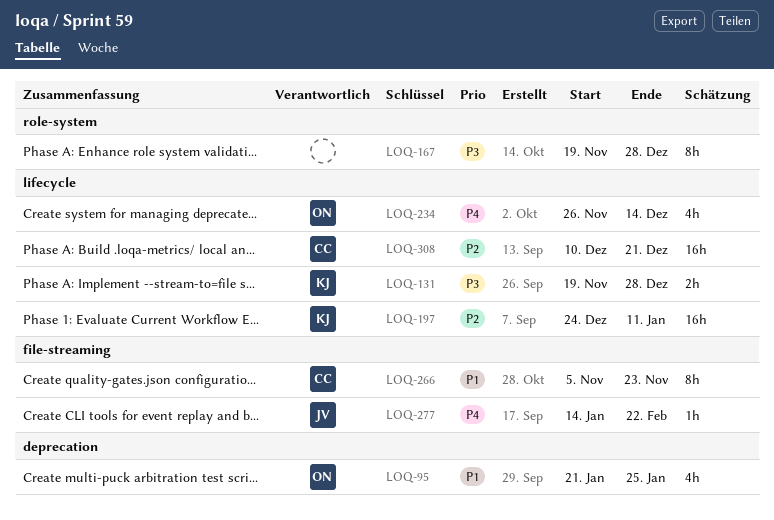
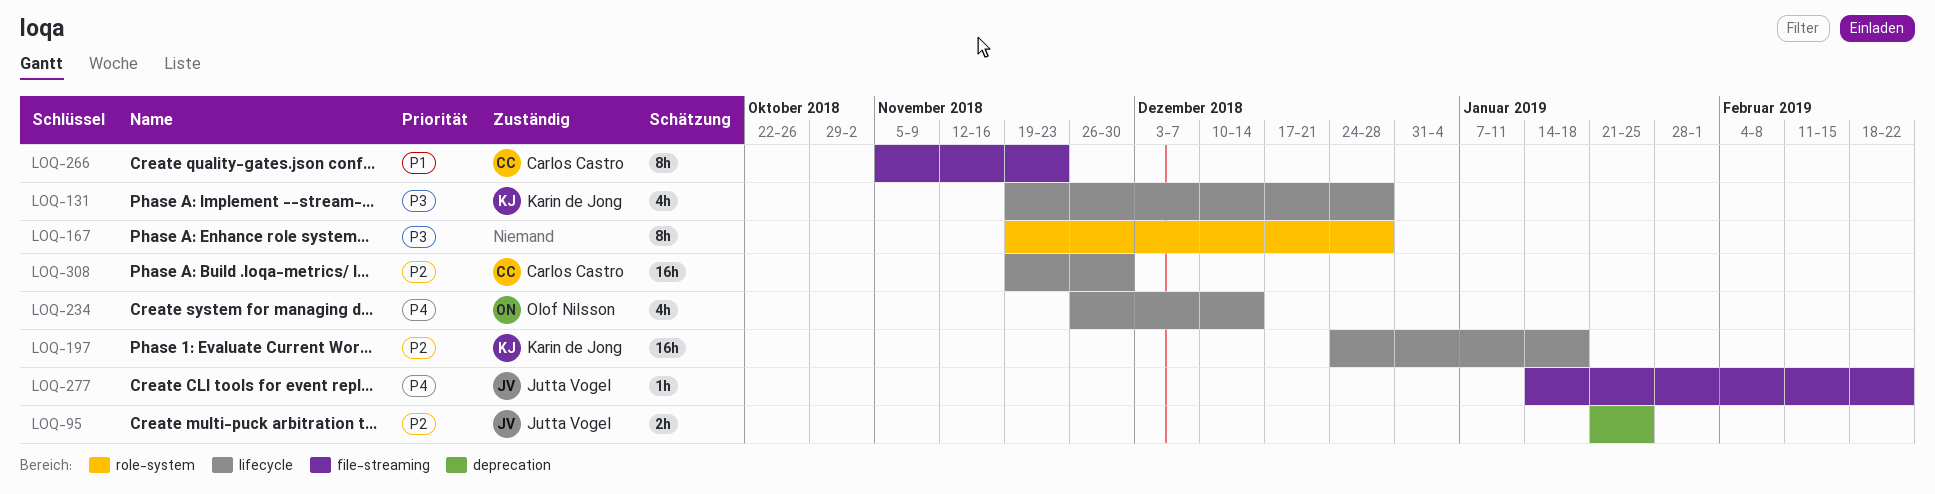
LOQ-95, owner: Olof Nilsson -> Jutta Vogel
LOQ-95, priority: P1 -> P2
LOQ-95, estimate: 4h -> 2h
LOQ-131, estimate: 2h -> 4h
LOQ-197, due: Jan 11 -> Jan 18
LOQ-308, start: Dec 10 -> Nov 19
LOQ-308, due: Dec 21 -> Nov 30

